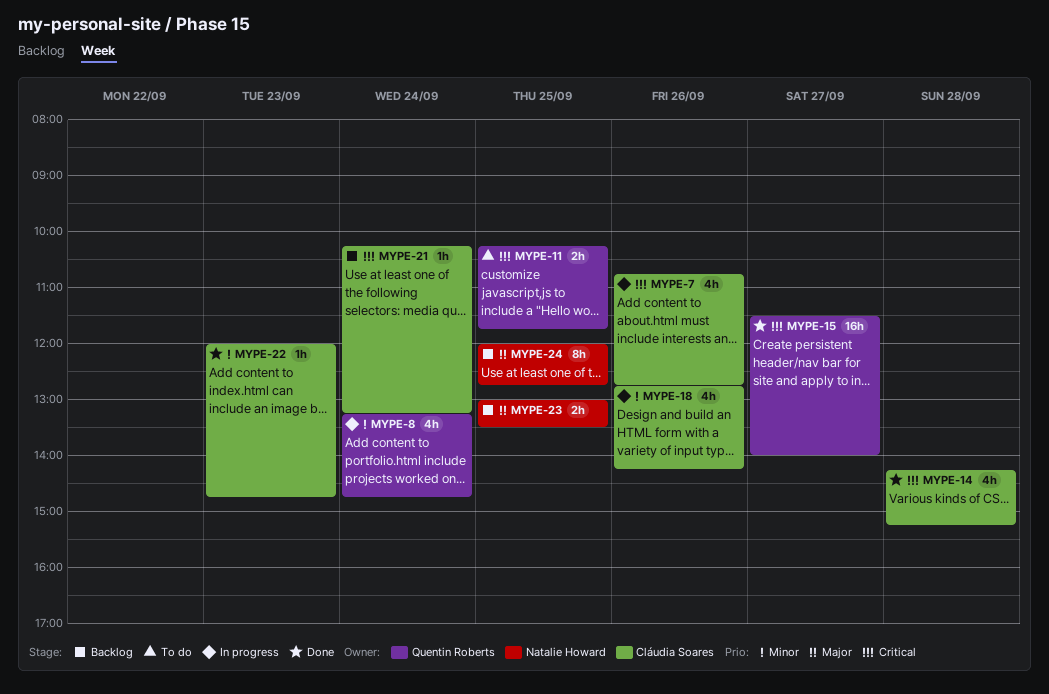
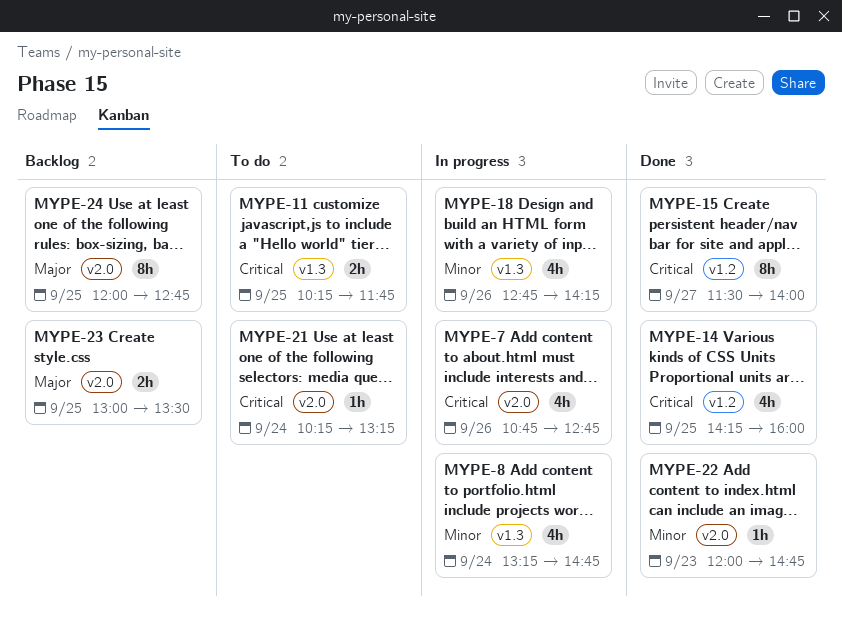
MYPE-14, day: Sep 28 -> Sep 25
MYPE-14, ends: 15:15 -> 16:00
MYPE-15, estimate: 16h -> 8h
MYPE-21, status: Backlog -> To do

